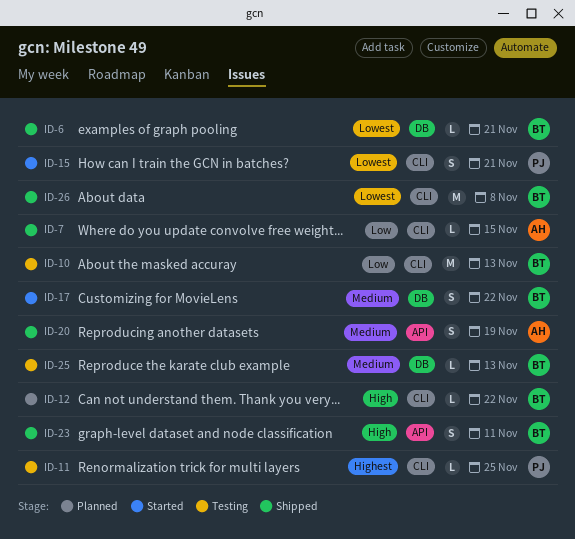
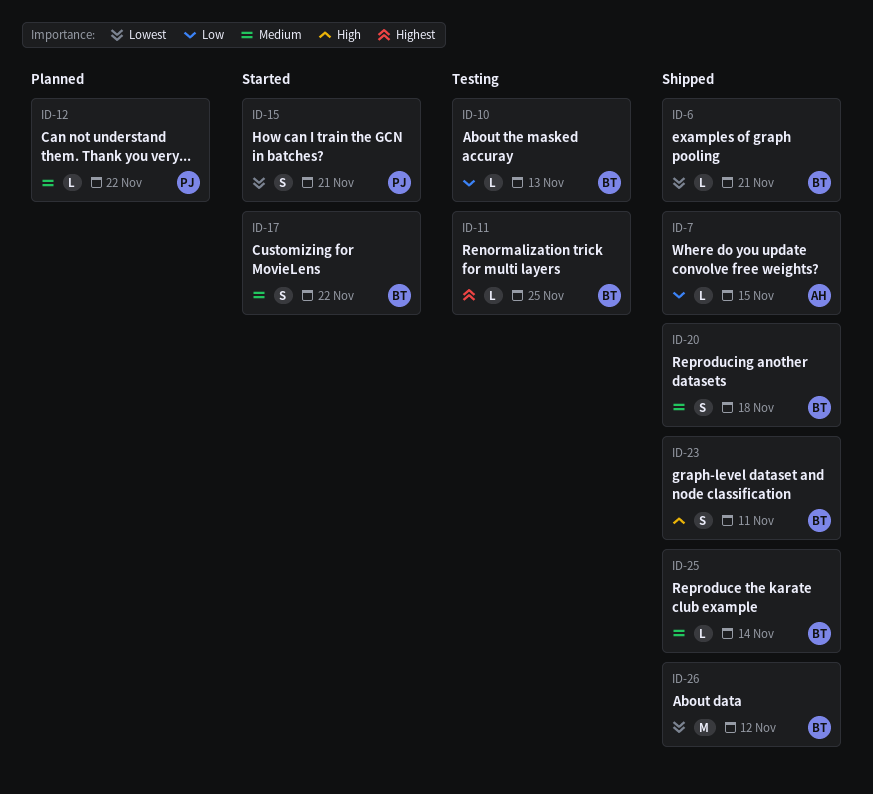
ID-10, estimate: M -> L
ID-11, owner: PJ -> BT
ID-12, owner: BT -> PJ
ID-12, priority: High -> Medium
ID-20, owner: AH -> BT
ID-20, due: Nov 19 -> Nov 18
ID-25, status: Testing -> Shipped
ID-25, due: Nov 13 -> Nov 14
ID-26, due: Nov 8 -> Nov 12

